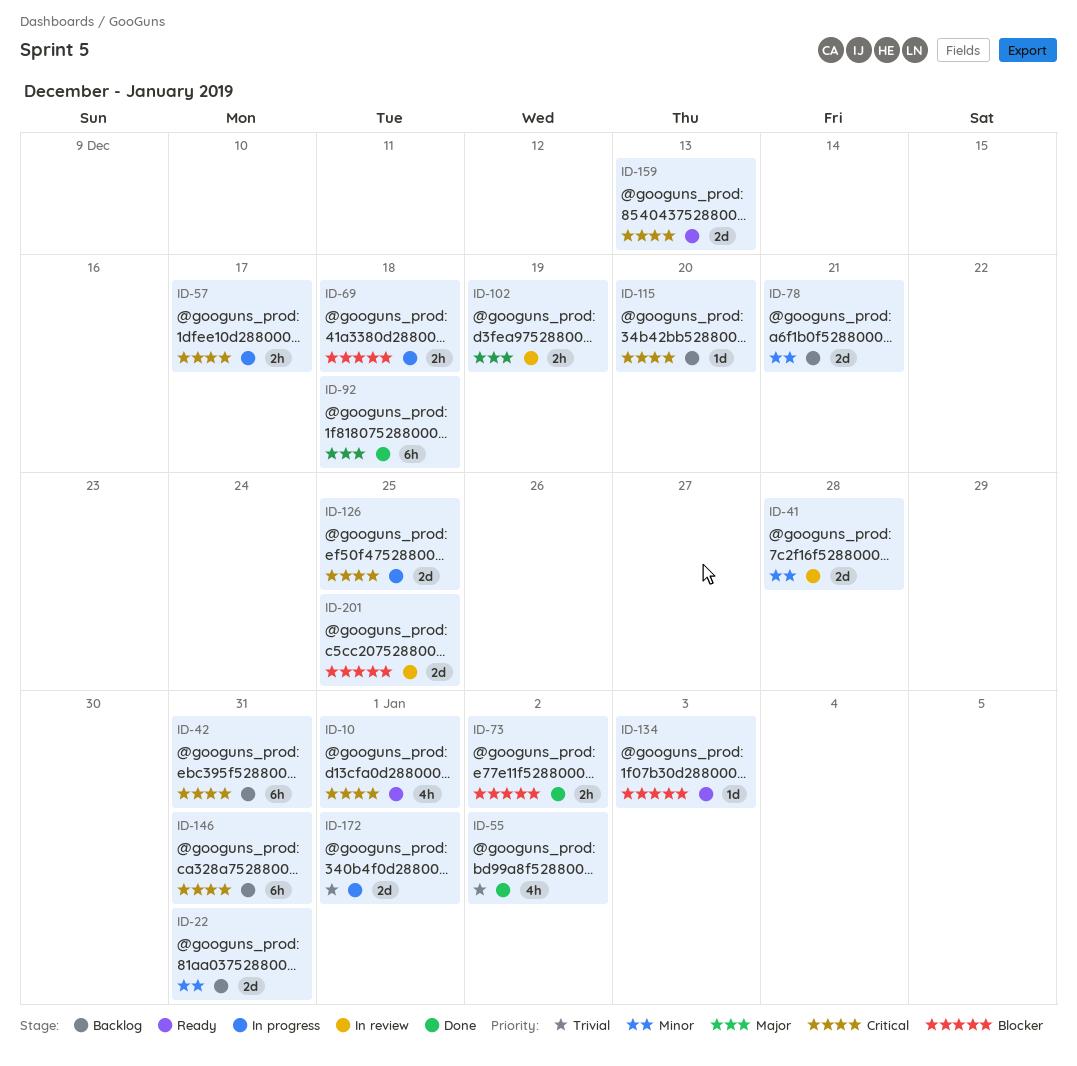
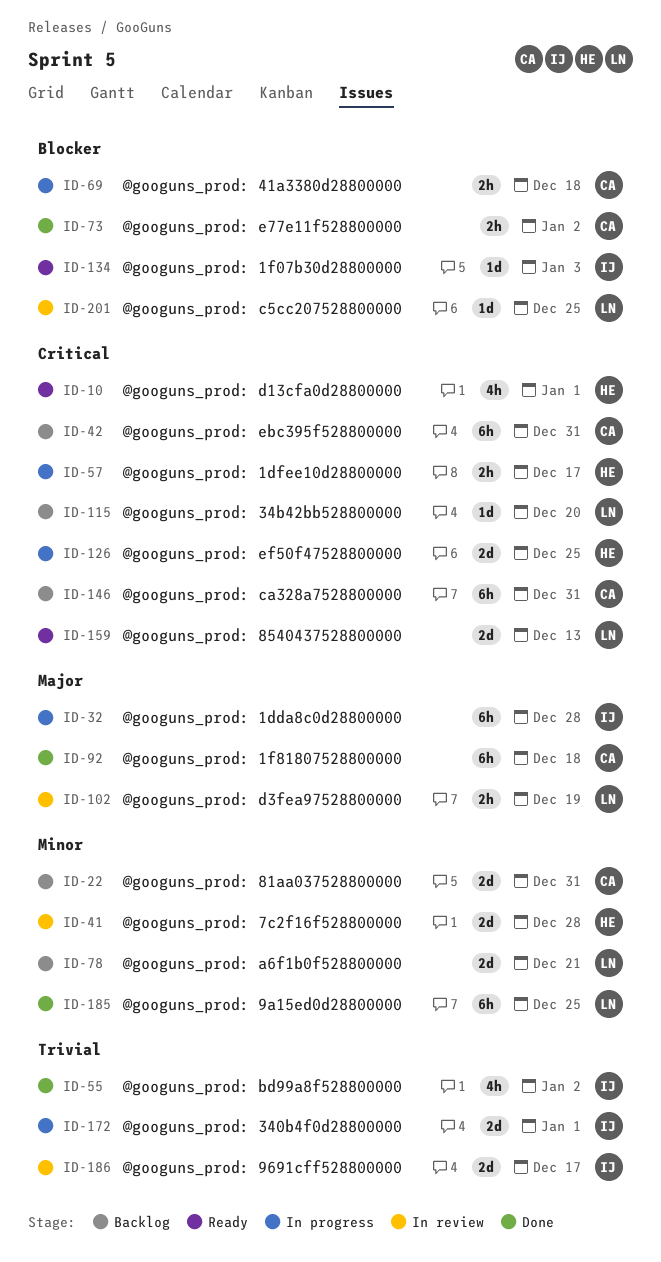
ID-32: none -> present
ID-185: none -> present
ID-186: none -> present
ID-201, estimate: 2d -> 1d

